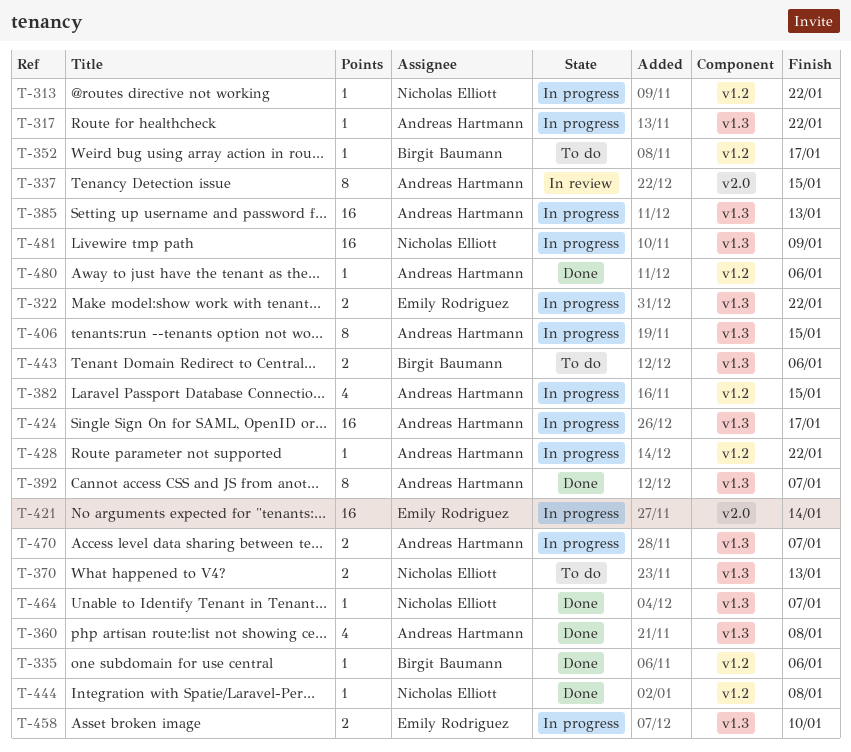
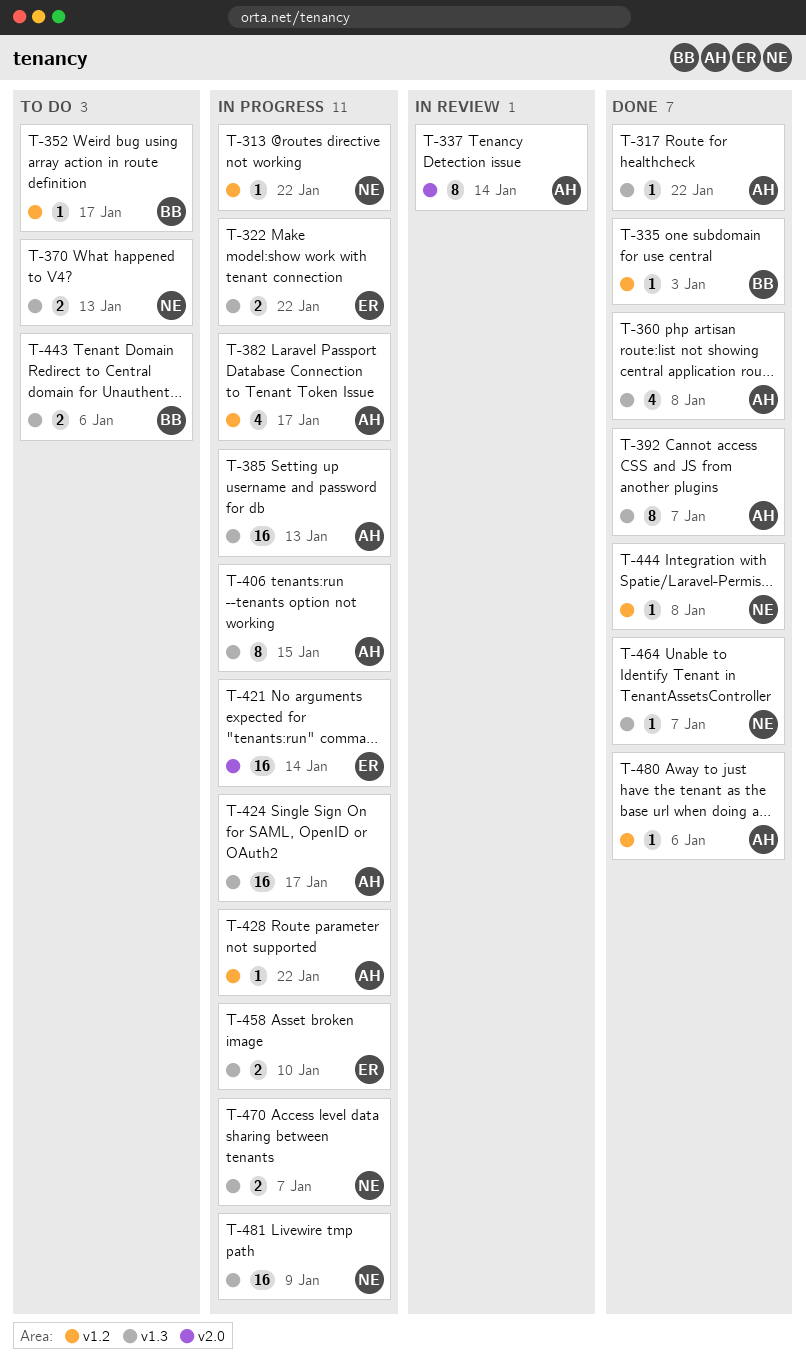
T-317, status: In progress -> Done
T-335, due: Jan 6 -> Jan 3
T-337, due: Jan 15 -> Jan 14
T-382, due: Jan 15 -> Jan 17
T-470, owner: Andreas Hartmann -> Nicholas Elliott

